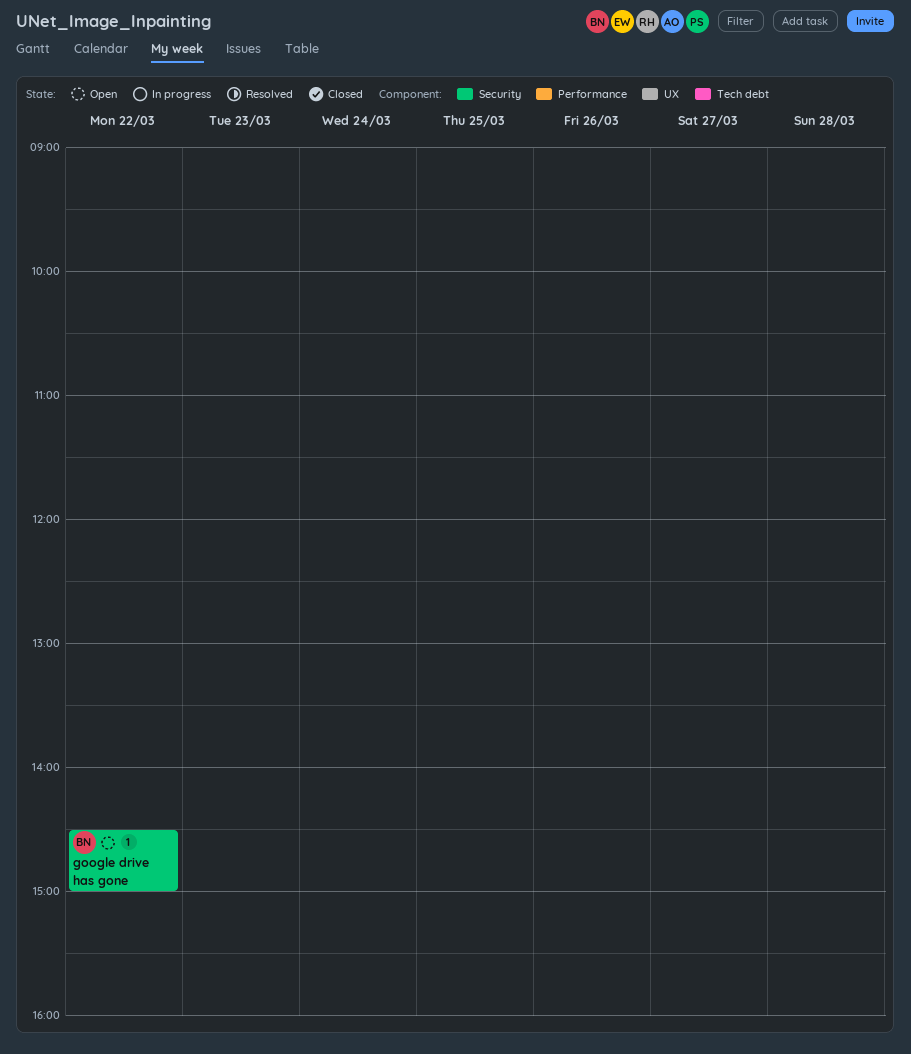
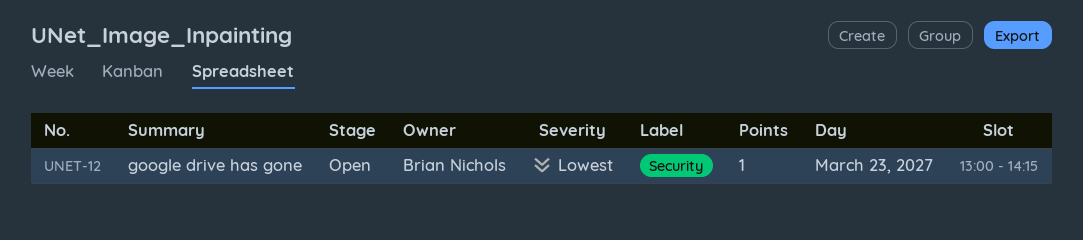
google drive has gone, day: Mar 22 -> Mar 23
google drive has gone, begins: 14:30 -> 13:00
google drive has gone, ends: 15:00 -> 14:15

